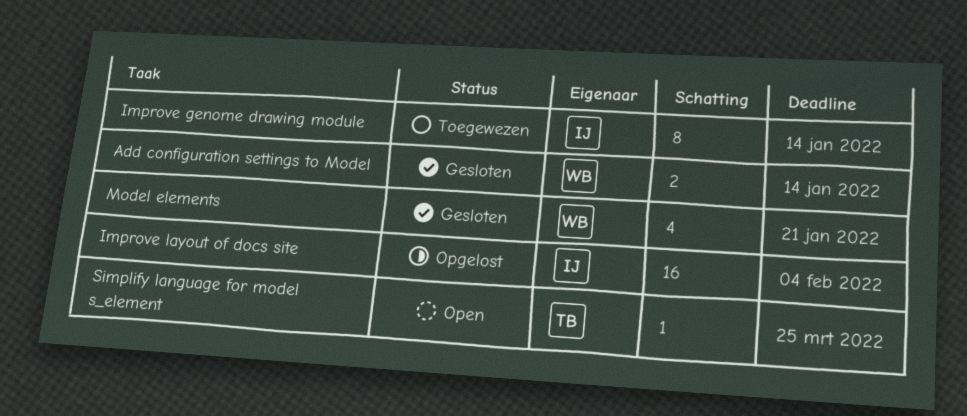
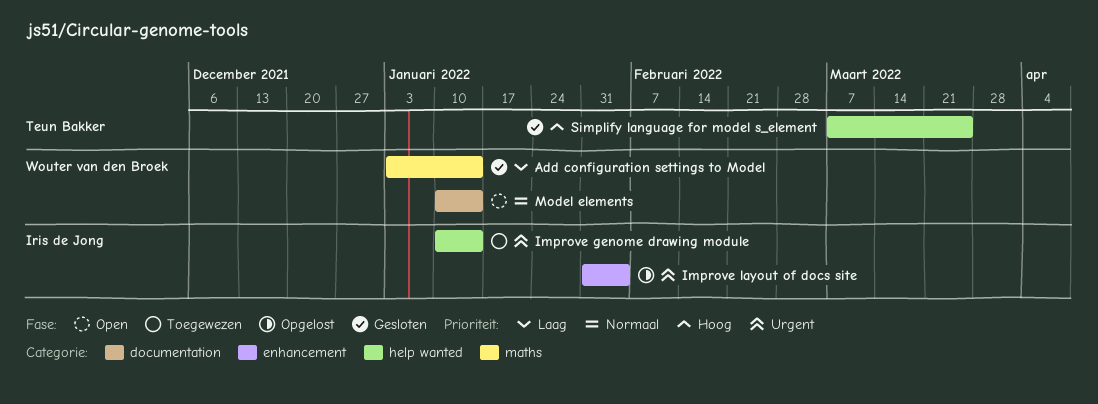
Model elements, status: Gesloten -> Open
Model elements, due: Jan 21 -> Jan 14
Simplify language for model s_element, status: Open -> Gesloten

